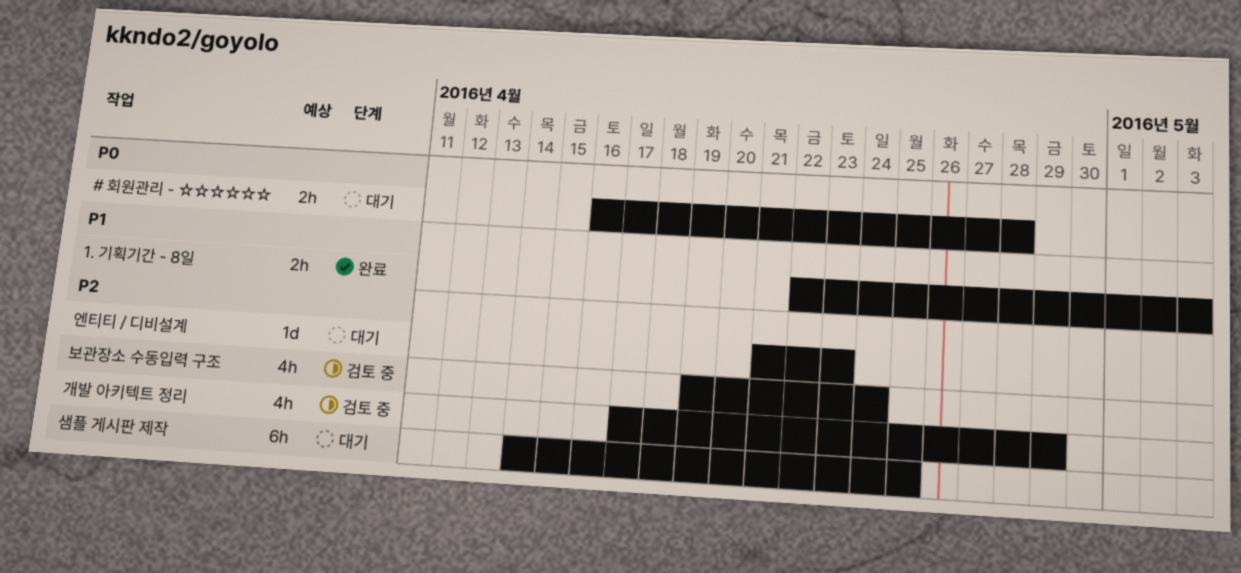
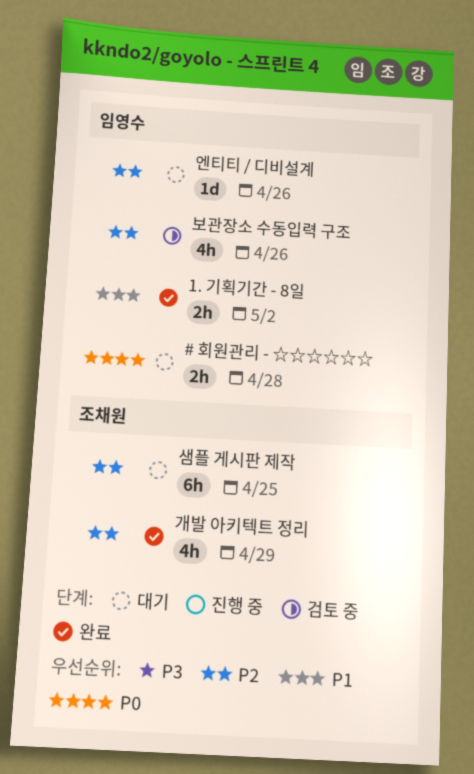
1. 기획기간 - 8일, due: May 3 -> May 2
개발 아키텍트 정리, status: 검토 중 -> 완료
보관장소 수동입력 구조, due: Apr 24 -> Apr 26
엔티티 / 디비설계, due: Apr 23 -> Apr 26

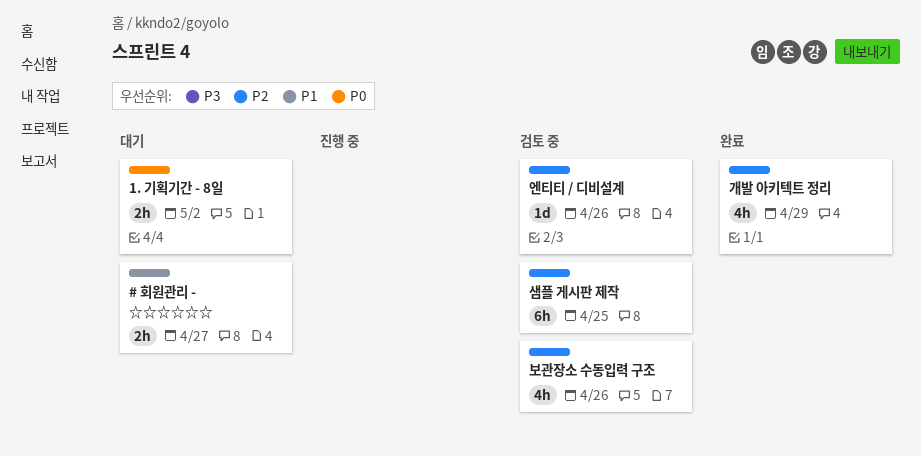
# 회원관리 - ☆☆☆☆☆☆, priority: P0 -> P1
# 회원관리 - ☆☆☆☆☆☆, due: Apr 28 -> Apr 27
1. 기획기간 - 8일, status: 완료 -> 대기
1. 기획기간 - 8일, priority: P1 -> P0
샘플 게시판 제작, status: 대기 -> 검토 중
엔티티 / 디비설계, status: 대기 -> 검토 중

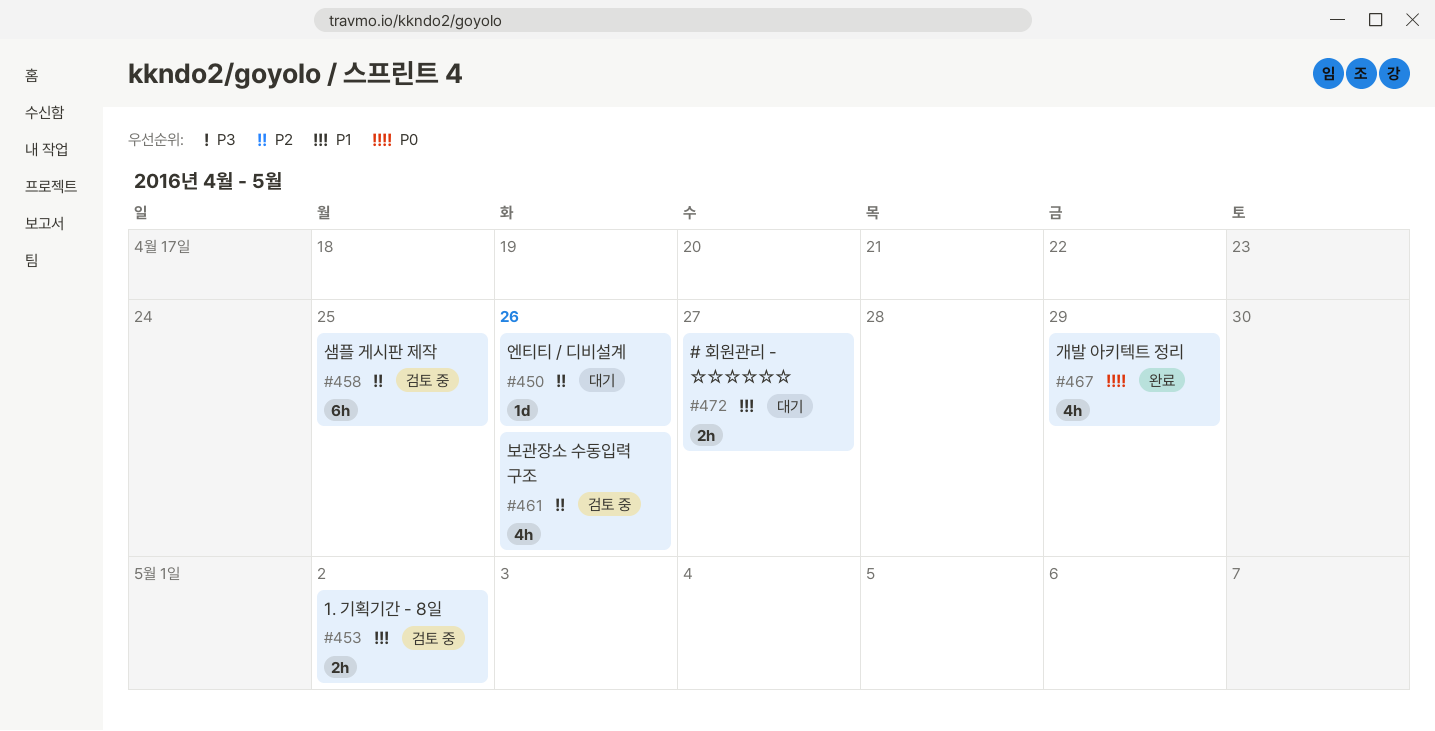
1. 기획기간 - 8일, status: 대기 -> 검토 중
1. 기획기간 - 8일, priority: P0 -> P1
개발 아키텍트 정리, priority: P2 -> P0
엔티티 / 디비설계, status: 검토 중 -> 대기

